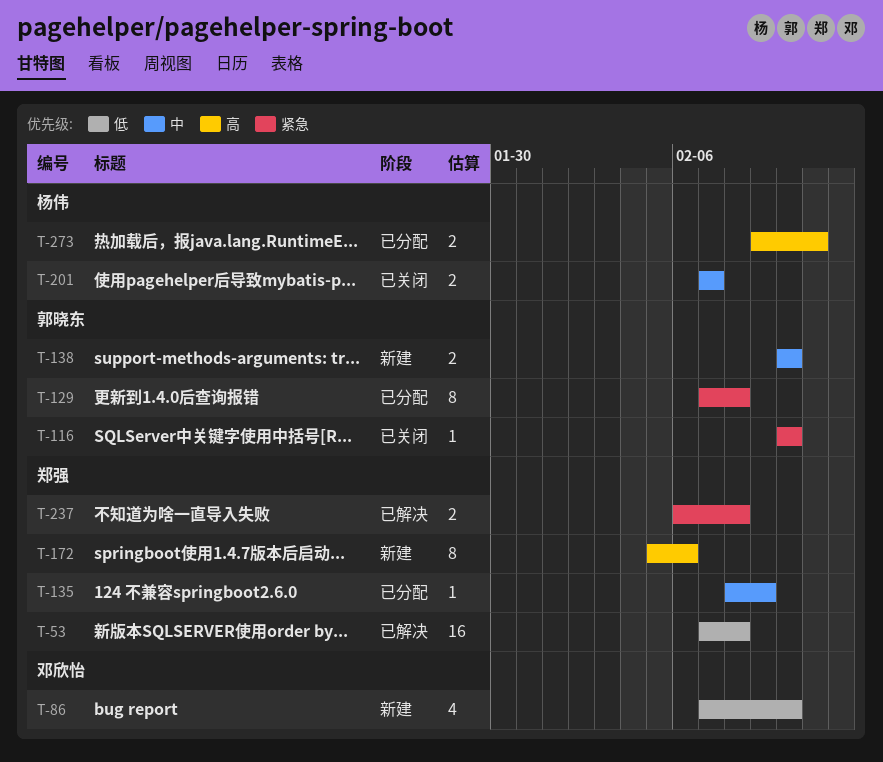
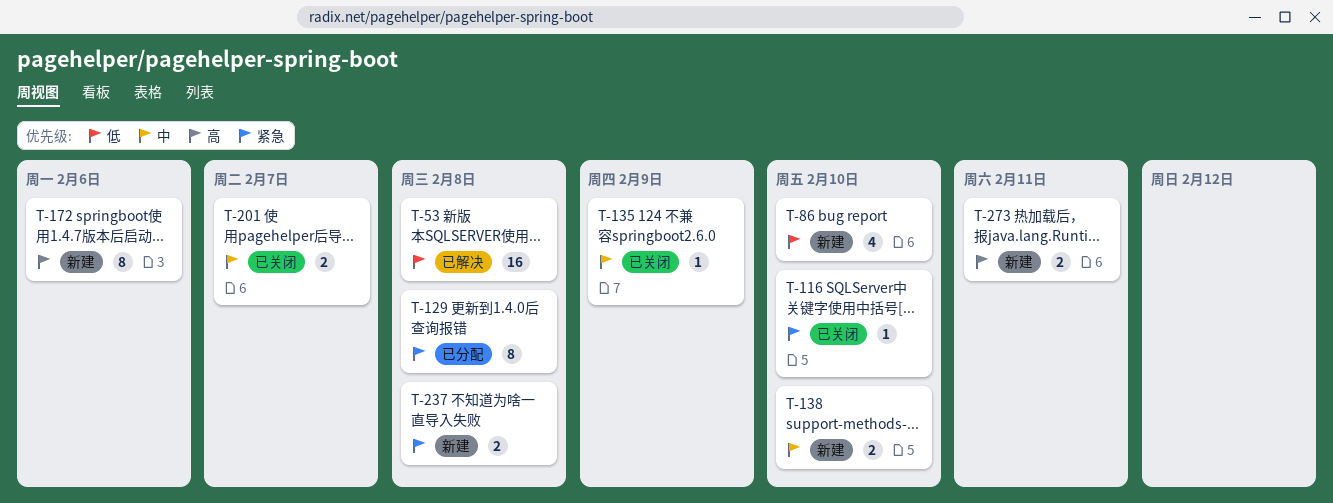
T-135, status: 已分配 -> 已关闭
T-237, status: 已解决 -> 新建
T-273, status: 已分配 -> 新建

